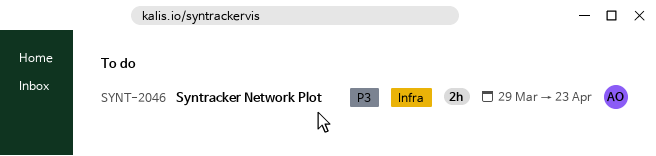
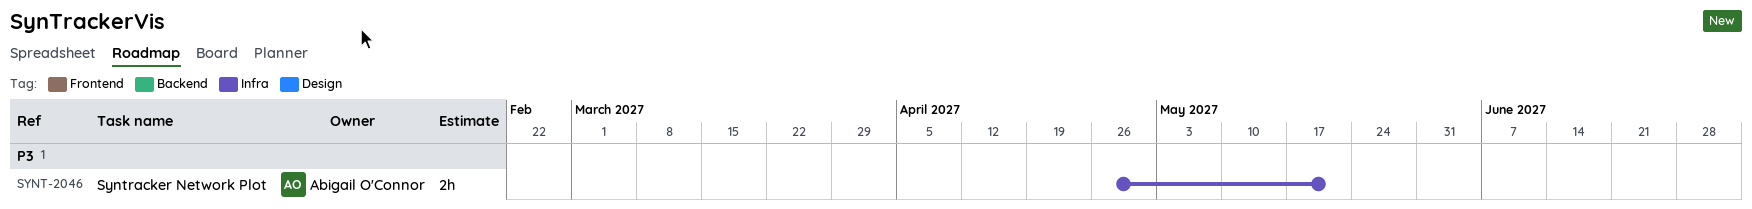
SYNT-2046, start: Mar 29 -> Apr 26
SYNT-2046, due: Apr 23 -> May 21

